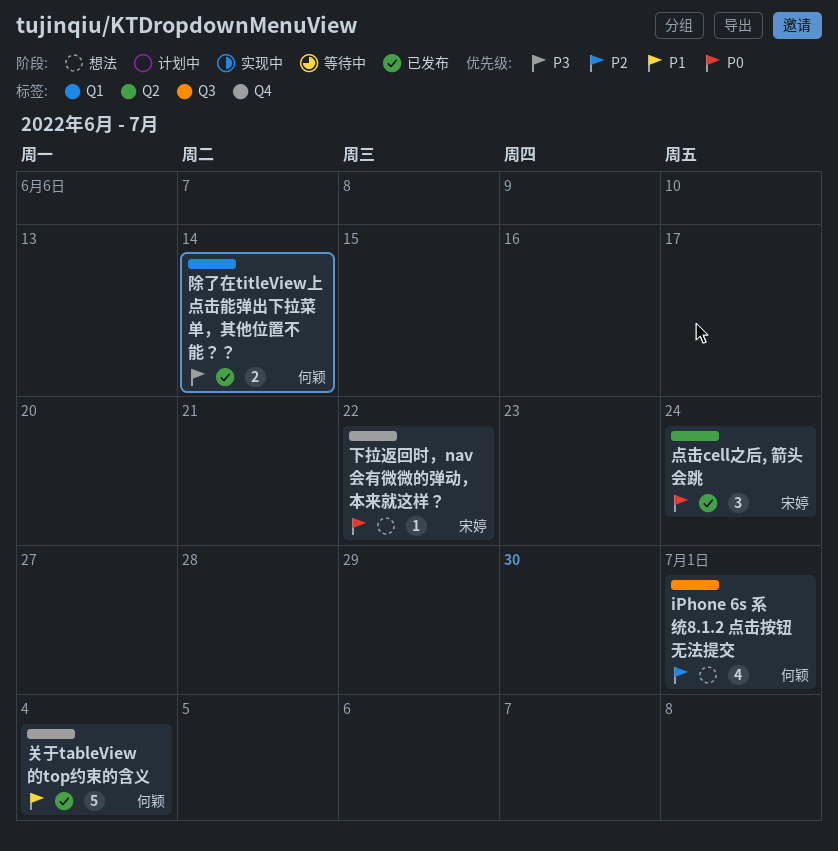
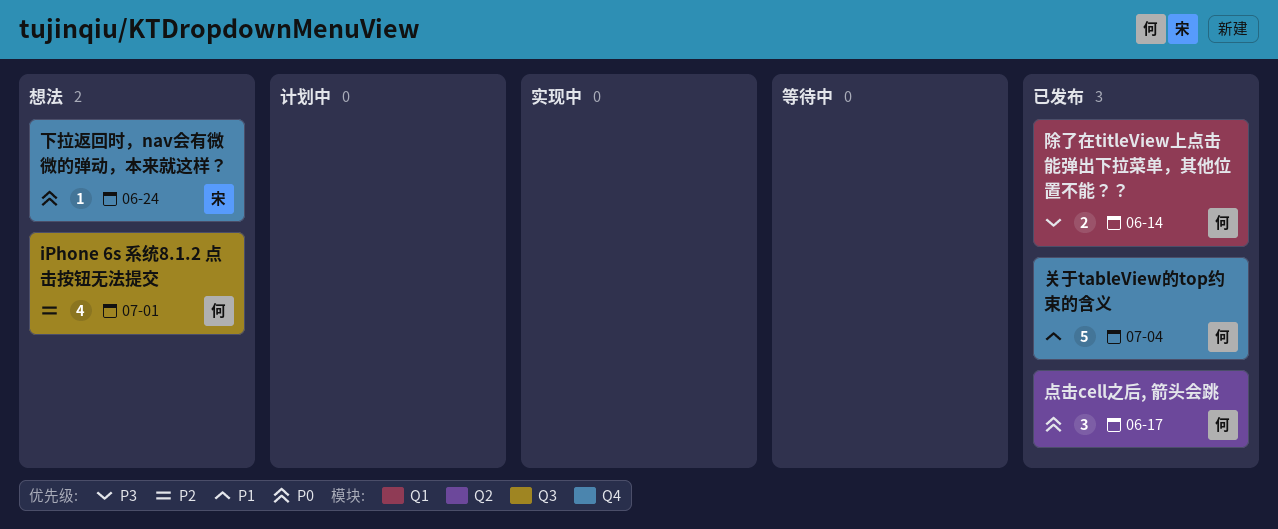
下拉返回时，nav会有微微的弹动，本来就这样？, due: Jun 22 -> Jun 24
点击cell之后, 箭头会跳, owner: 宋婷 -> 何颖
点击cell之后, 箭头会跳, due: Jun 24 -> Jun 17

